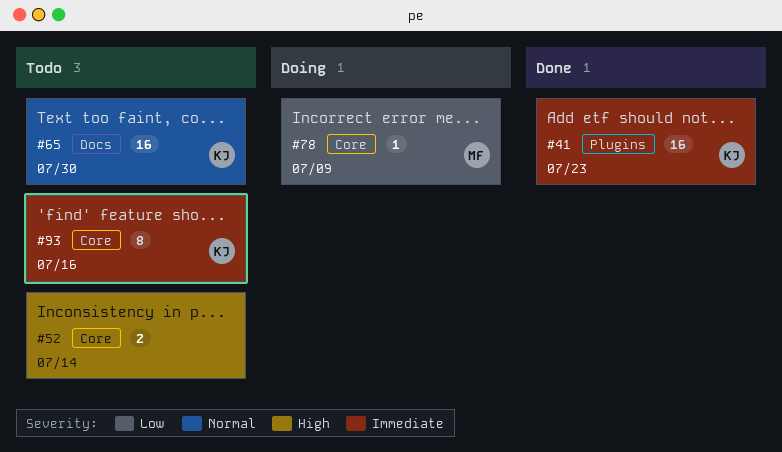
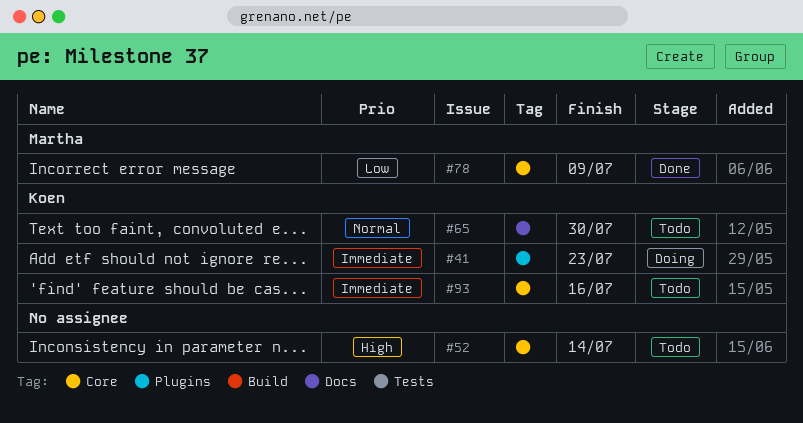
#41, status: Done -> Doing
#78, status: Doing -> Done

